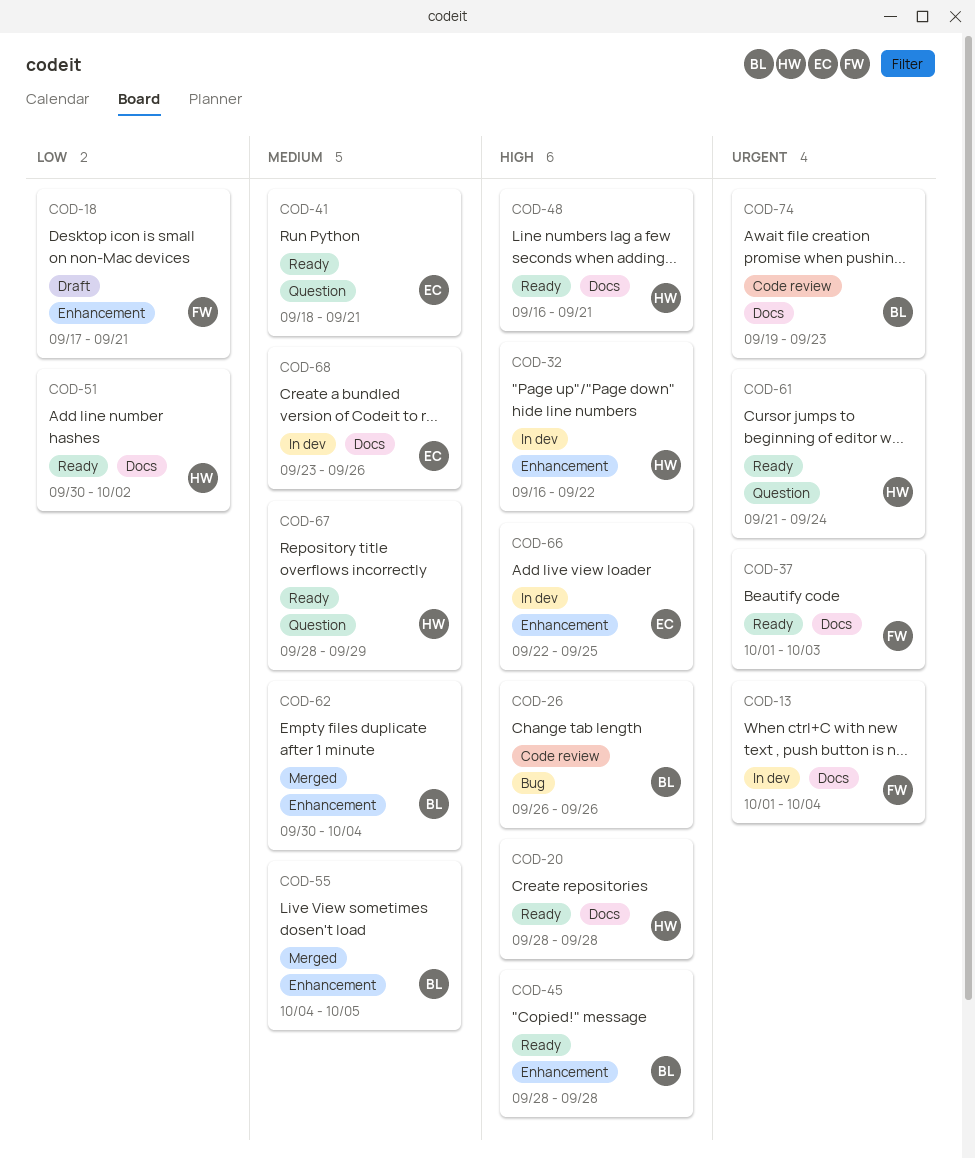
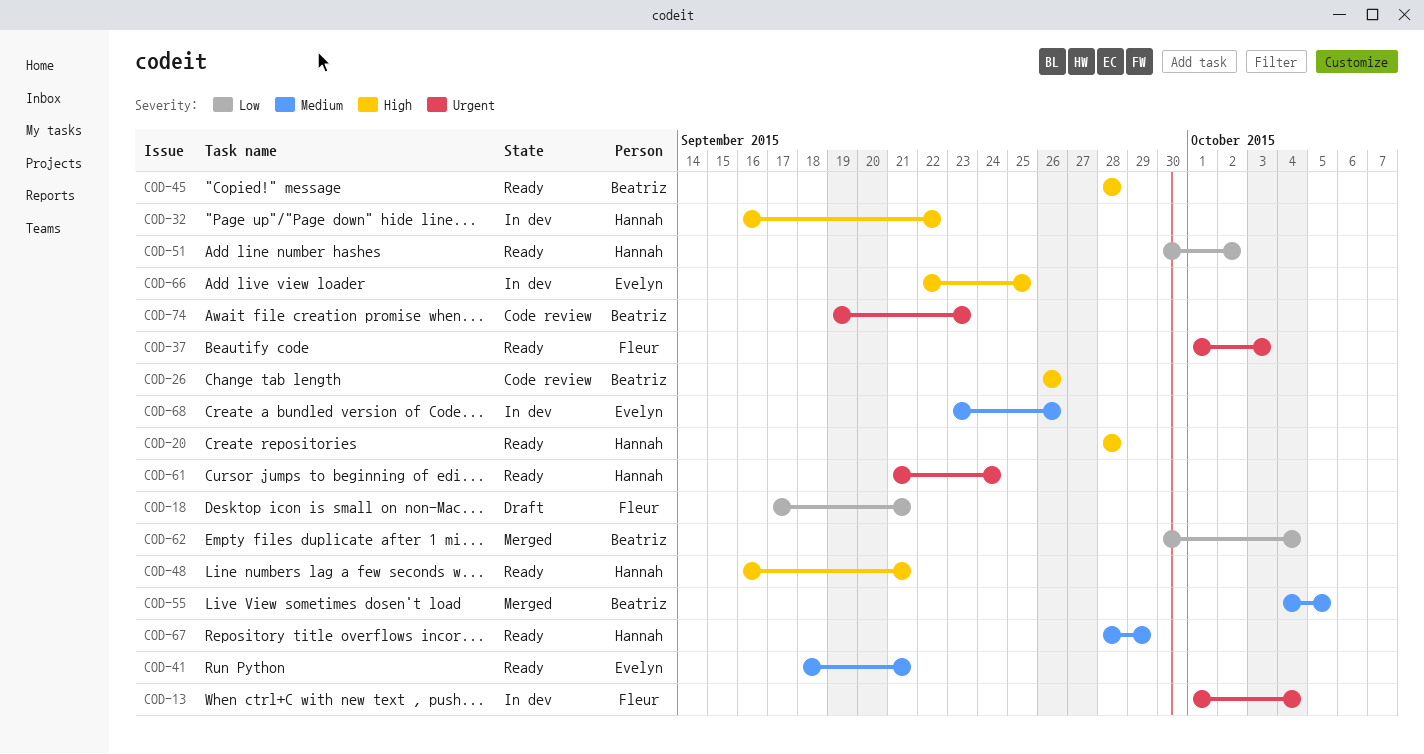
COD-62, priority: Medium -> Low

